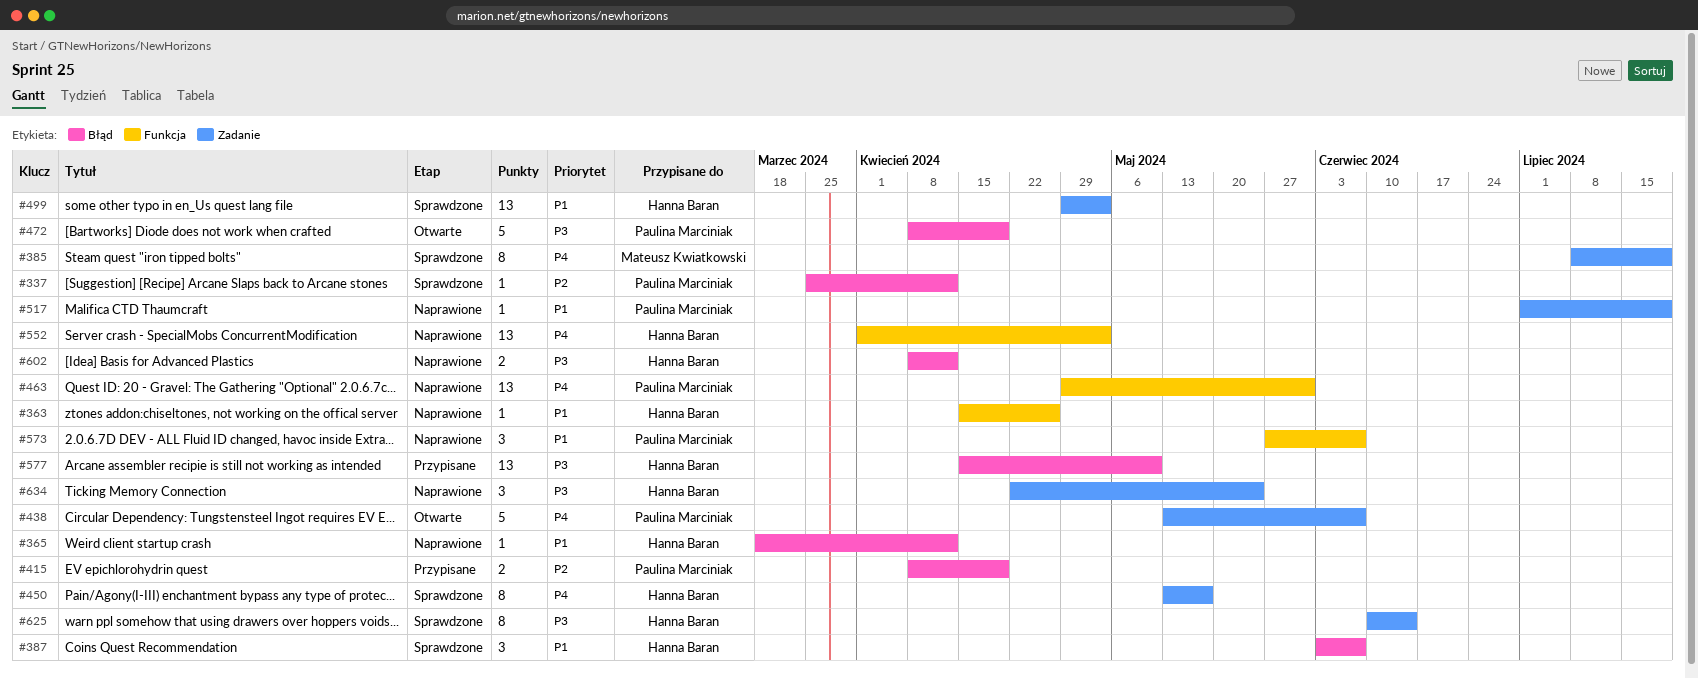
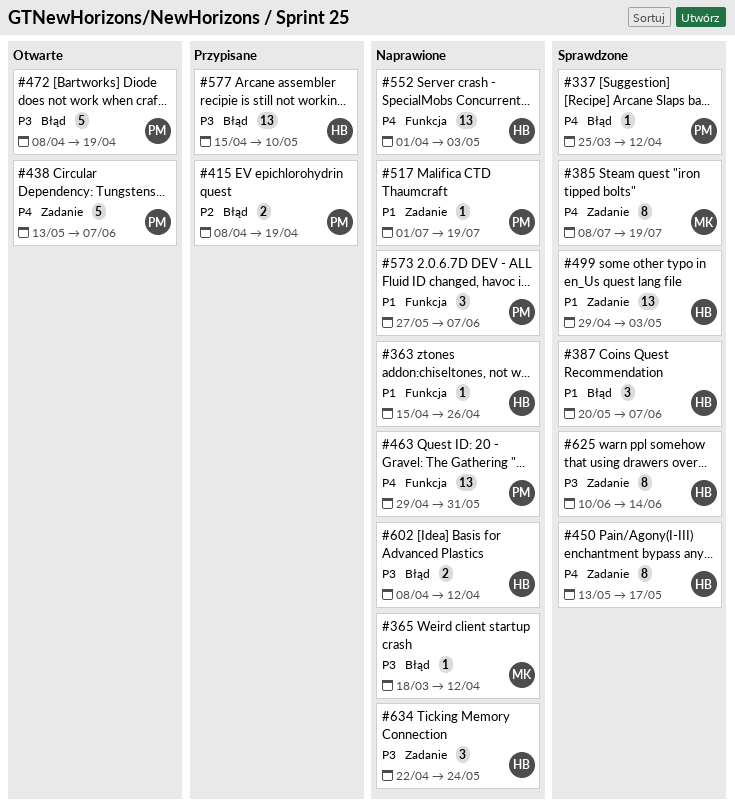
#337, priority: P2 -> P4
#365, owner: Hanna Baran -> Mateusz Kwiatkowski
#365, priority: P1 -> P3
#387, start: Jun 3 -> May 20

